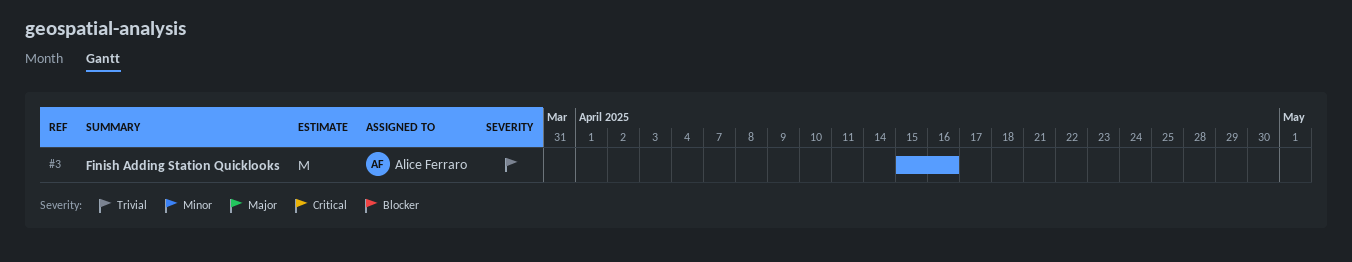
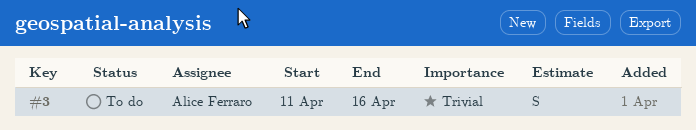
#3, estimate: M -> S
#3, start: Apr 15 -> Apr 11

